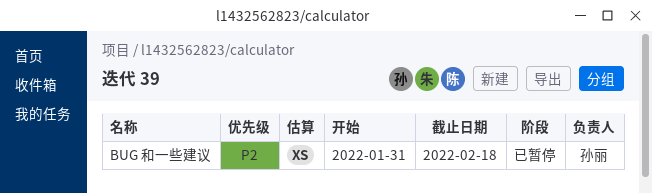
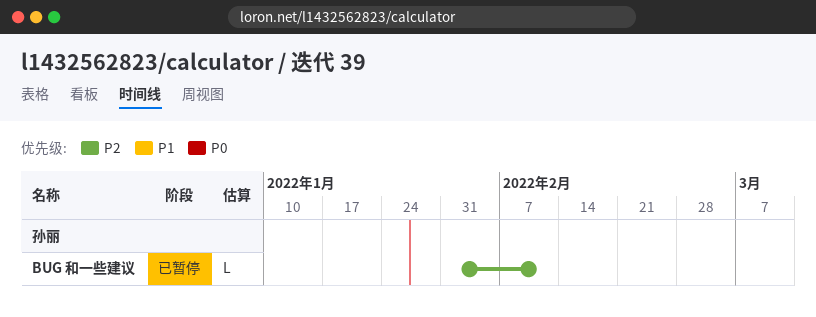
BUG 和一些建议, estimate: XS -> L
BUG 和一些建议, due: Feb 18 -> Feb 11

